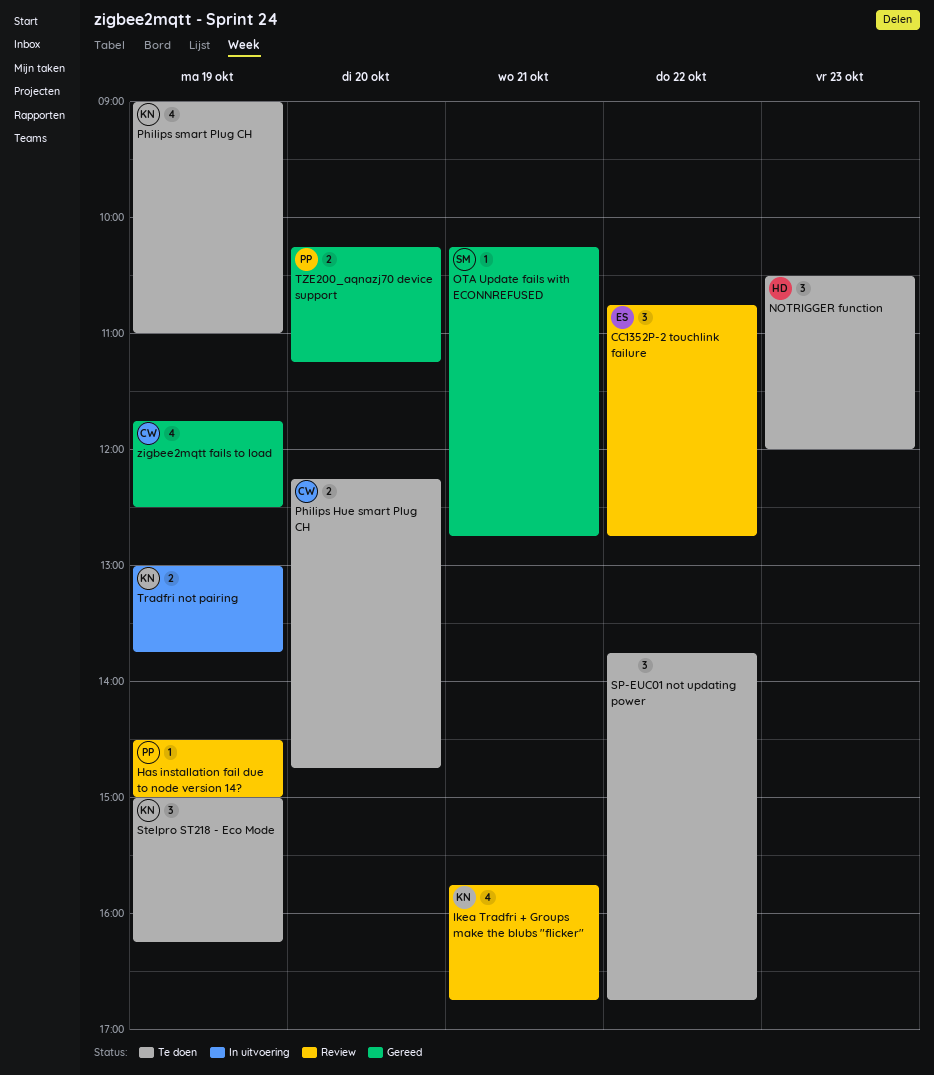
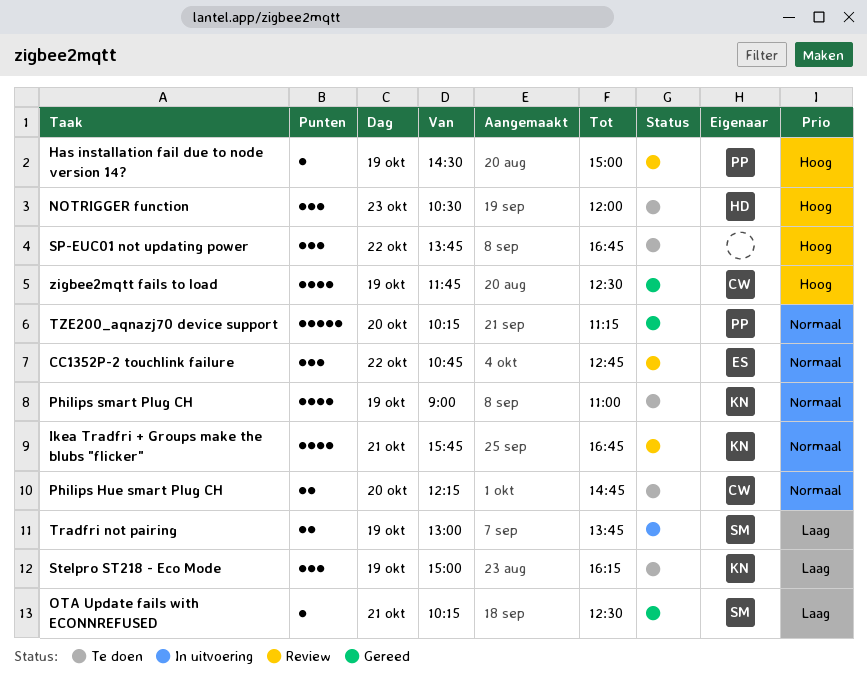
OTA Update fails with ECONNREFUSED, ends: 12:45 -> 12:30
Tradfri not pairing, owner: KN -> SM
TZE200_aqnazj70 device support, estimate: 2 -> 5

